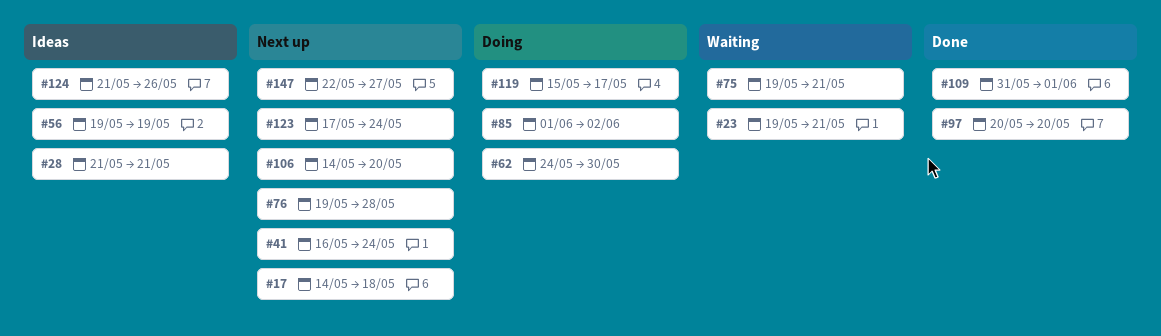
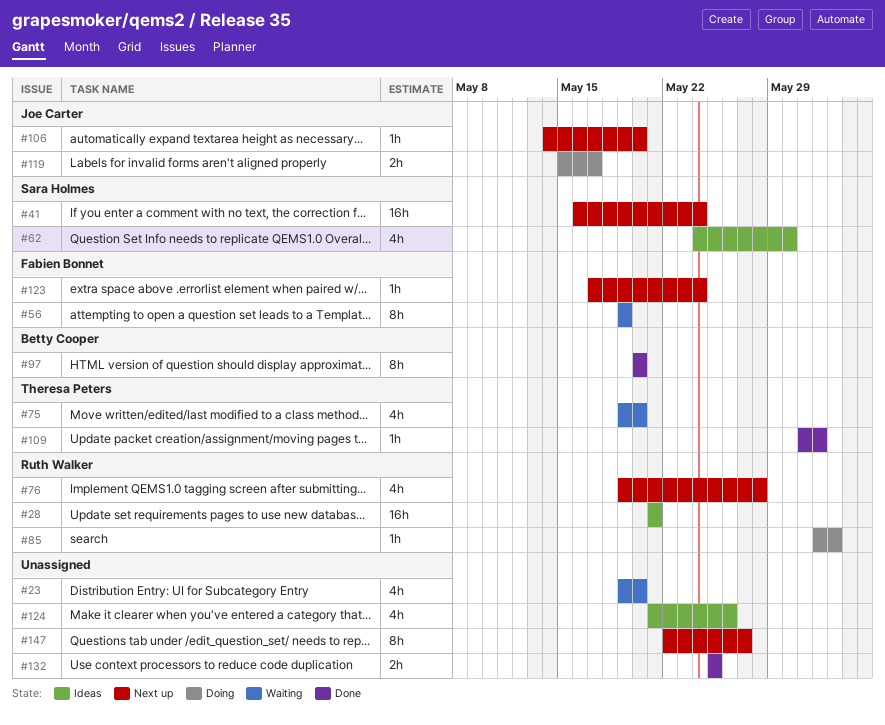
#17: present -> none
#23, due: May 21 -> May 20
#56, status: Ideas -> Waiting
#62, status: Doing -> Ideas
#75, due: May 21 -> May 20
#132: none -> present

